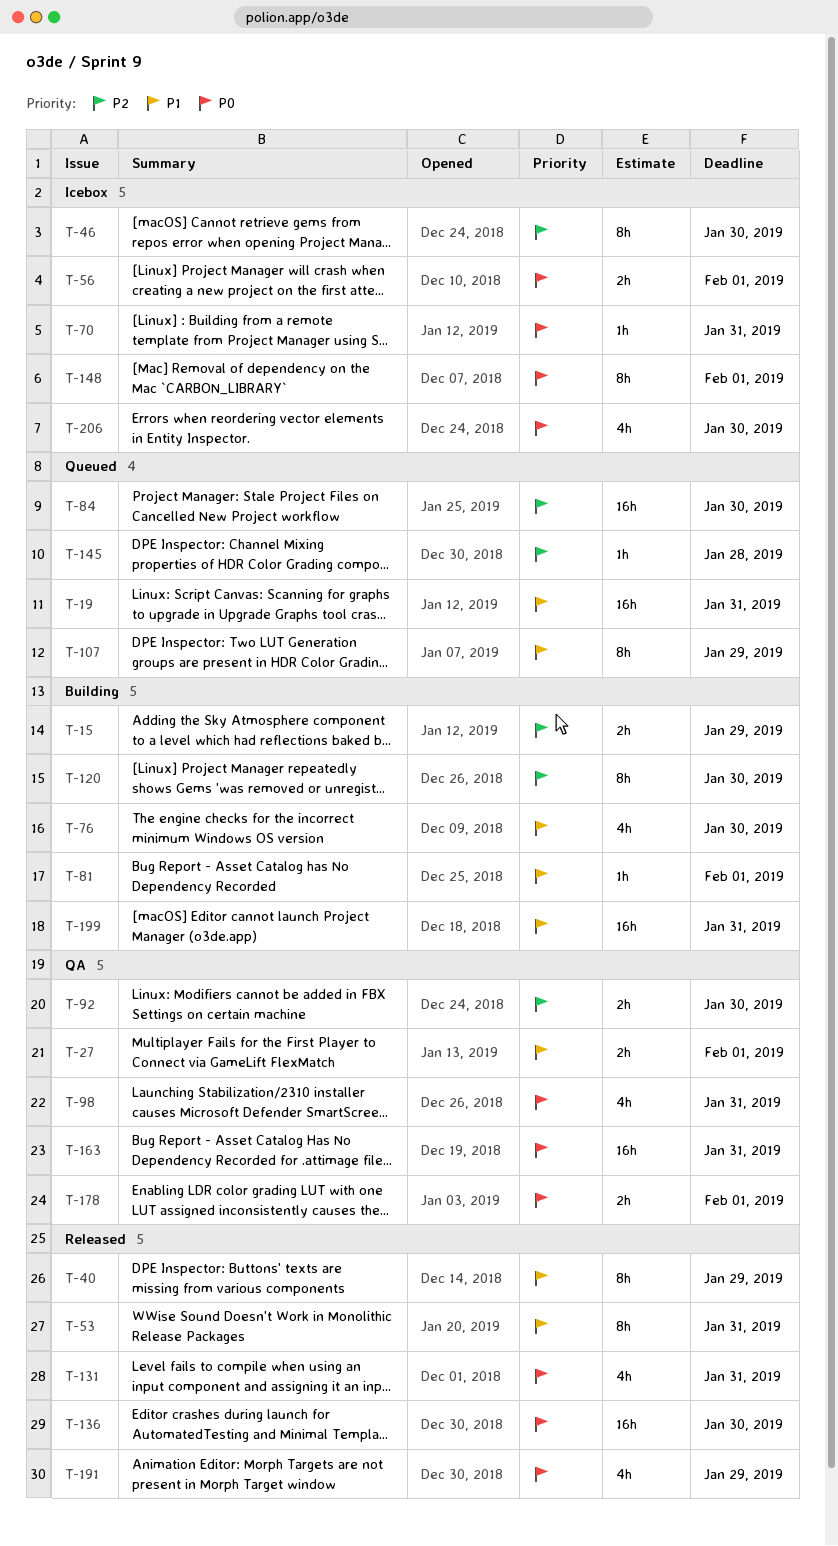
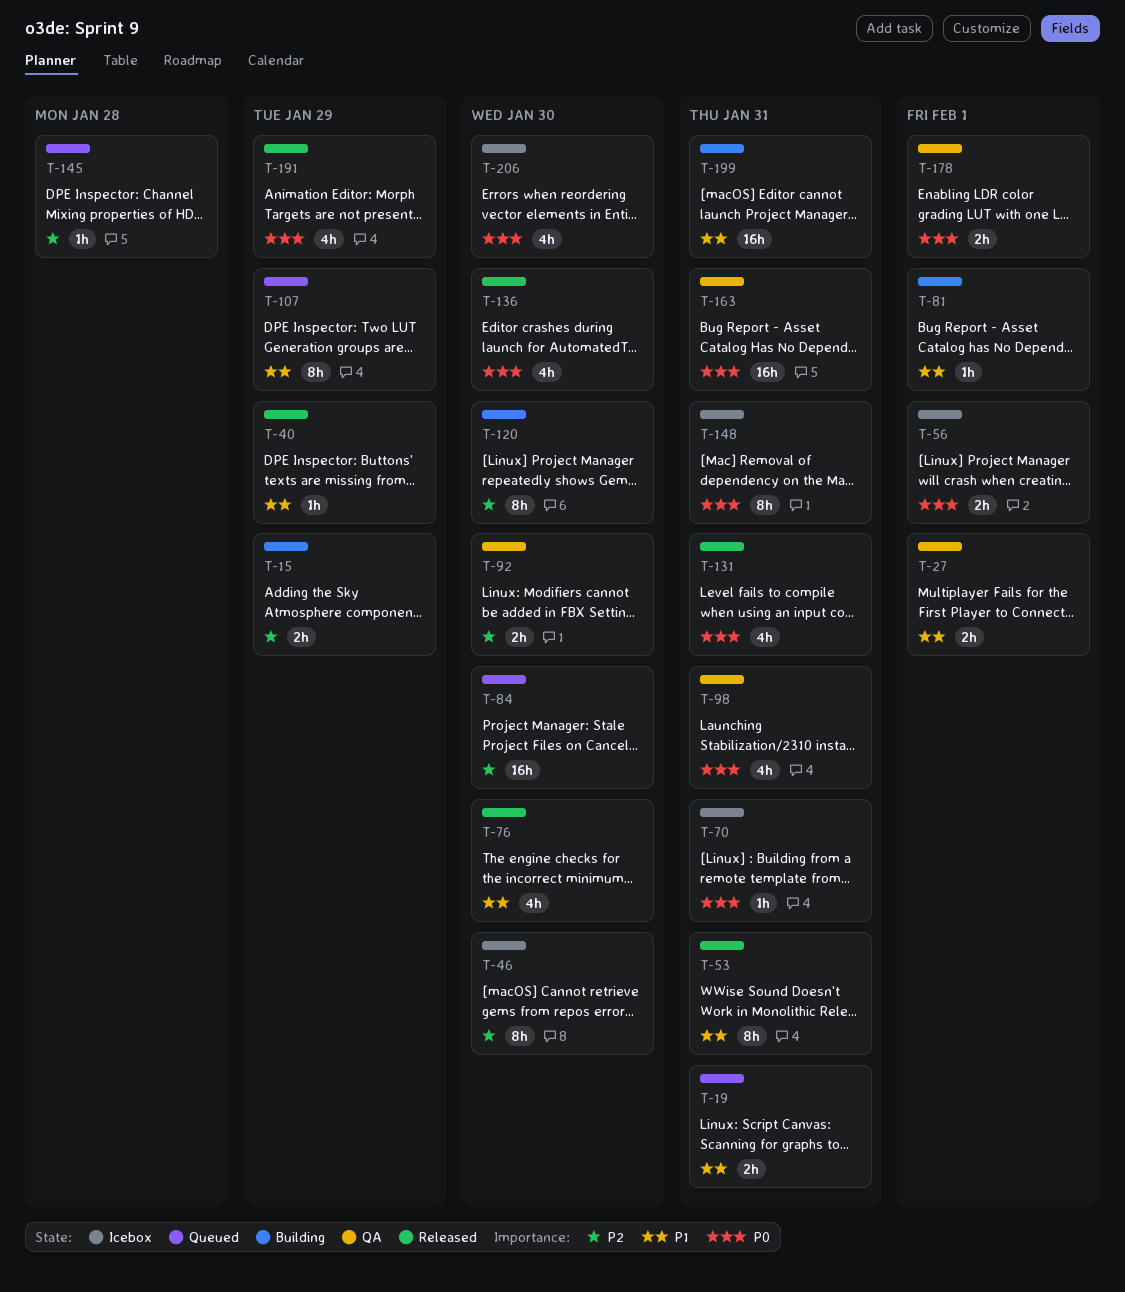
T-19, estimate: 16h -> 2h
T-40, estimate: 8h -> 1h
T-76, status: Building -> Released
T-136, estimate: 16h -> 4h
T-148, due: Feb 1 -> Jan 31

